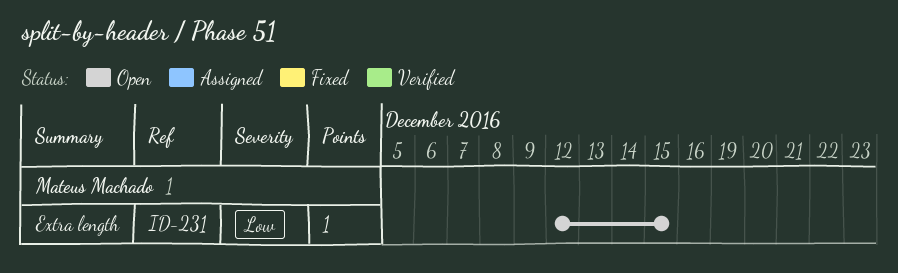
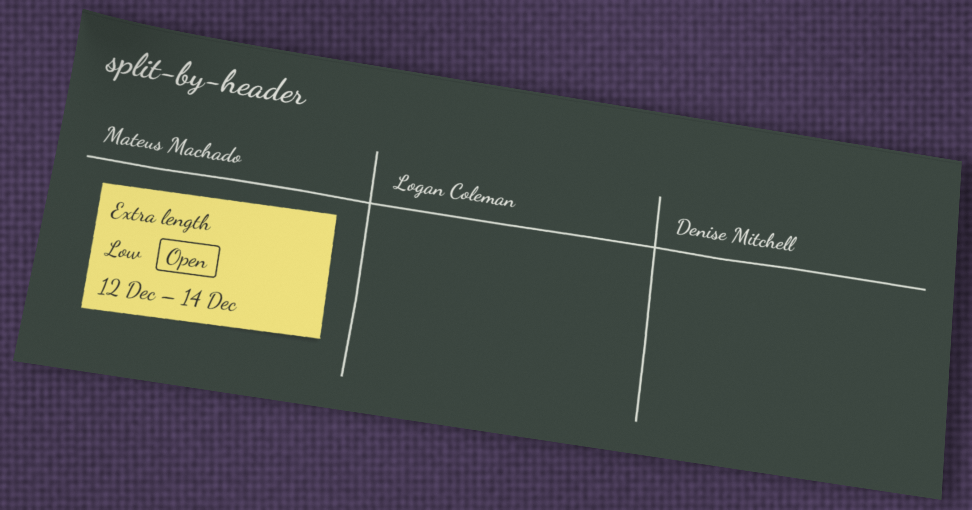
Extra length, due: Dec 15 -> Dec 14

